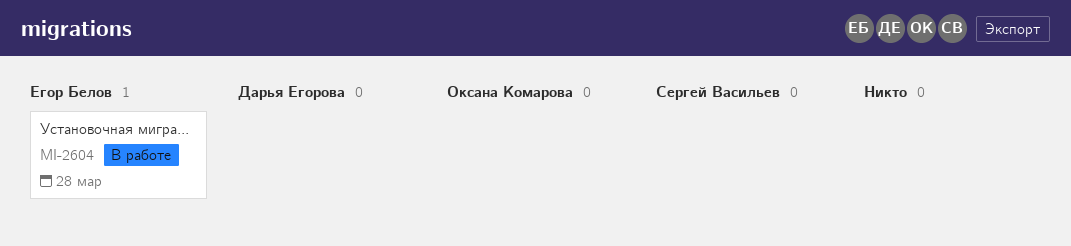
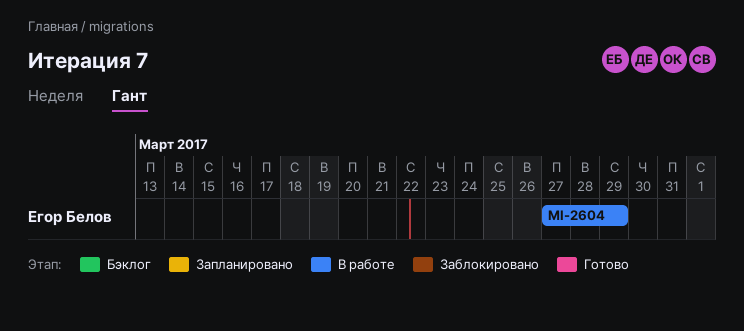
MI-2604, due: Mar 28 -> Mar 29

